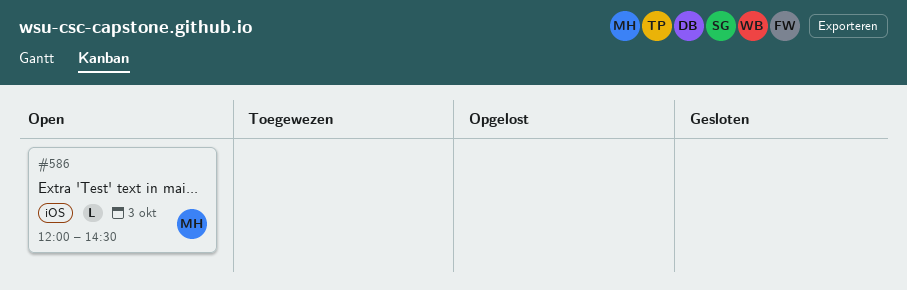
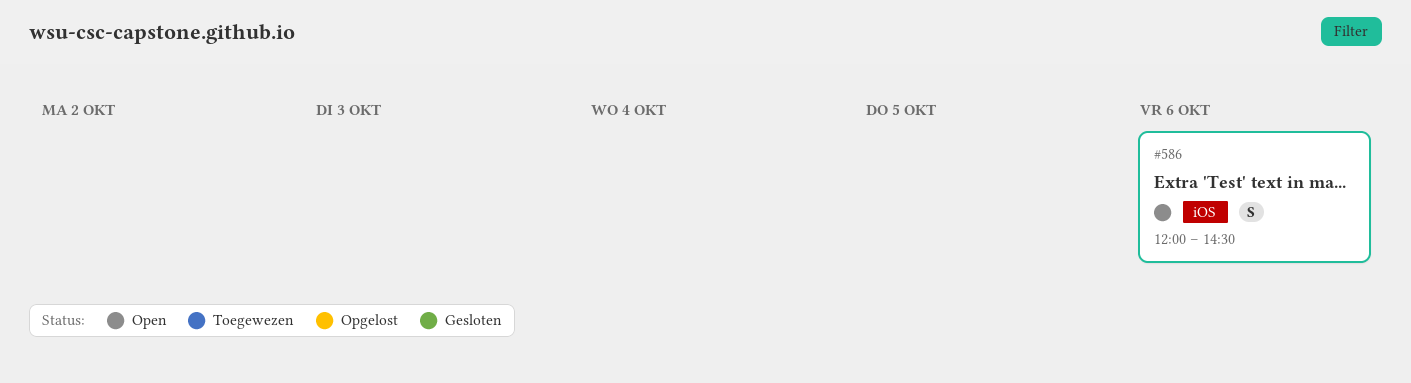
#586, estimate: L -> S
#586, day: Oct 3 -> Oct 6

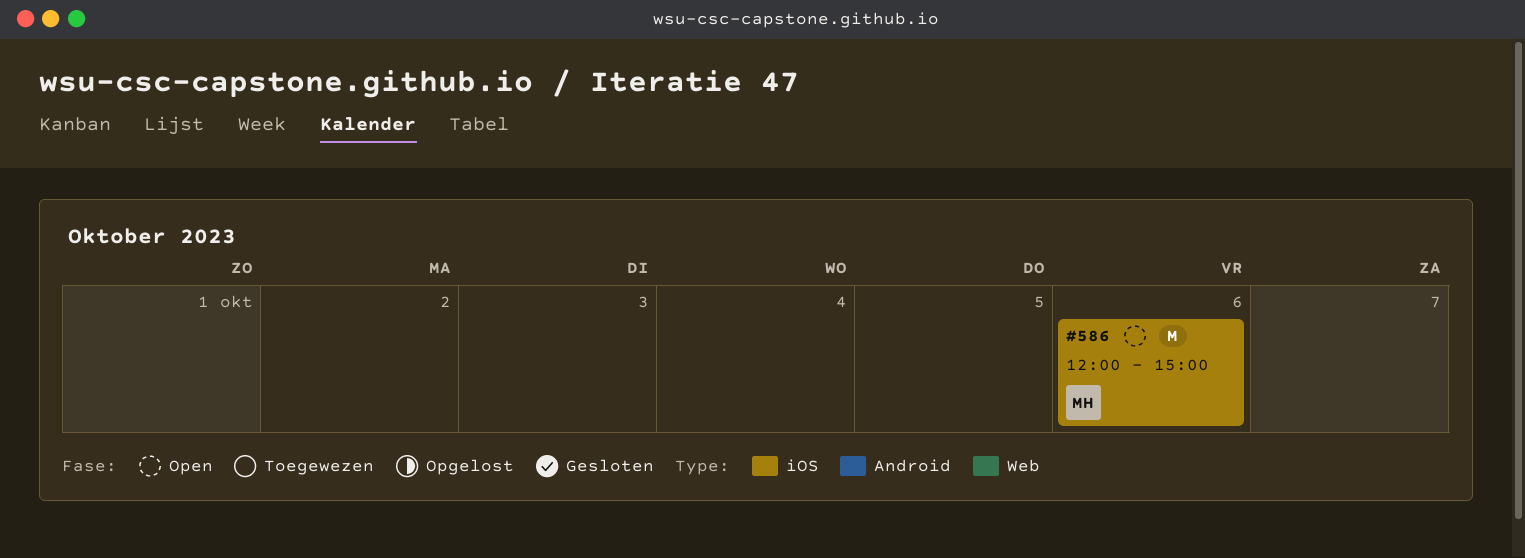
#586, estimate: S -> M
#586, ends: 14:30 -> 15:00

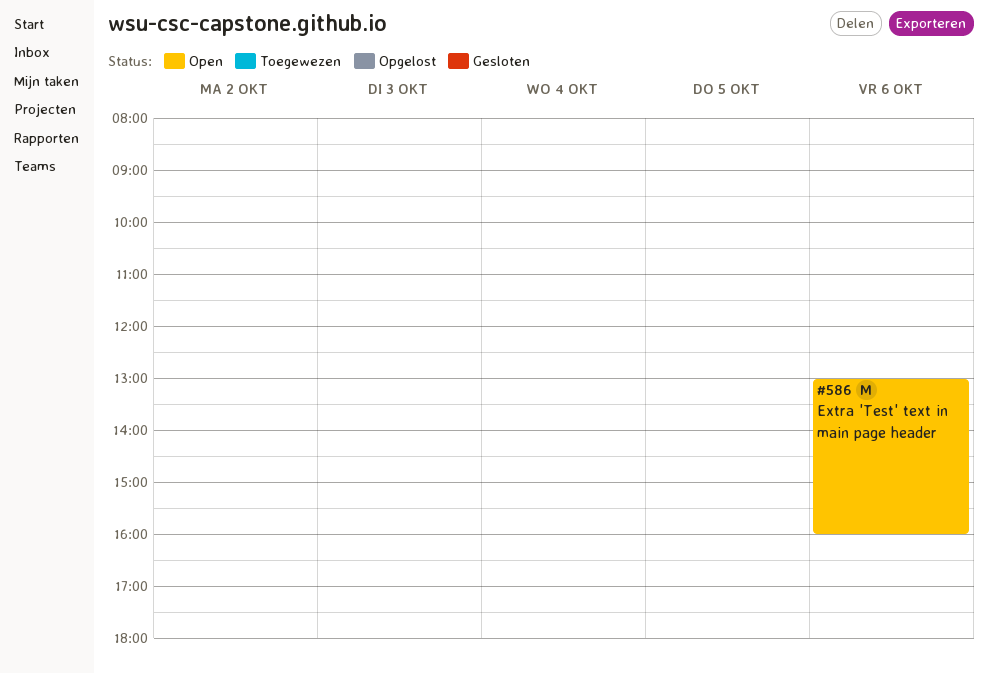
#586, begins: 12:00 -> 13:00
#586, ends: 15:00 -> 16:00

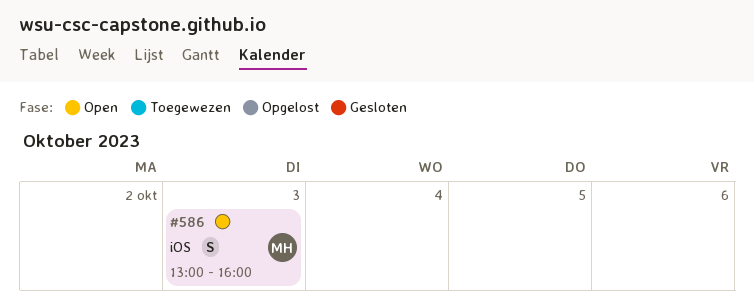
#586, estimate: M -> S
#586, day: Oct 6 -> Oct 3

